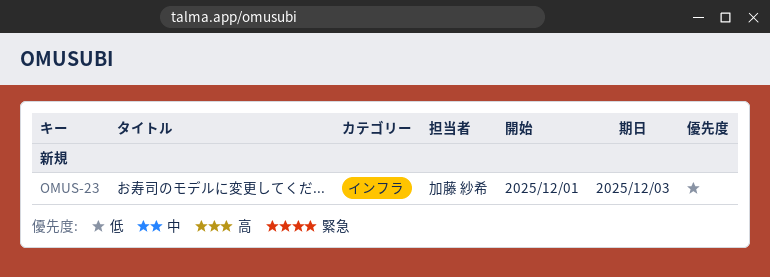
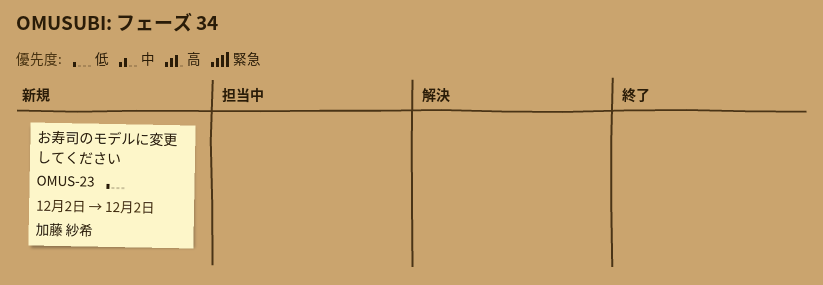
OMUS-23, start: Dec 1 -> Dec 2
OMUS-23, due: Dec 3 -> Dec 2

